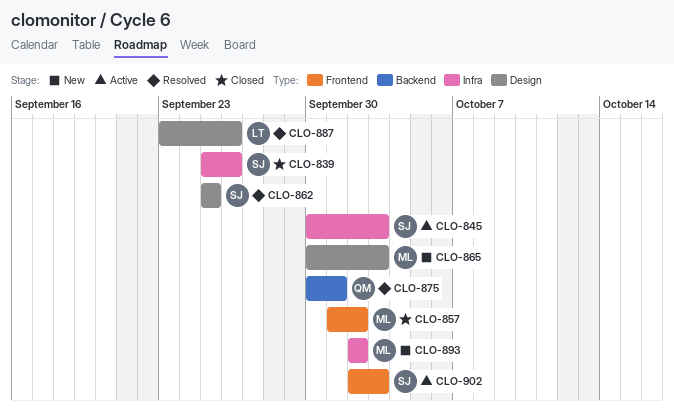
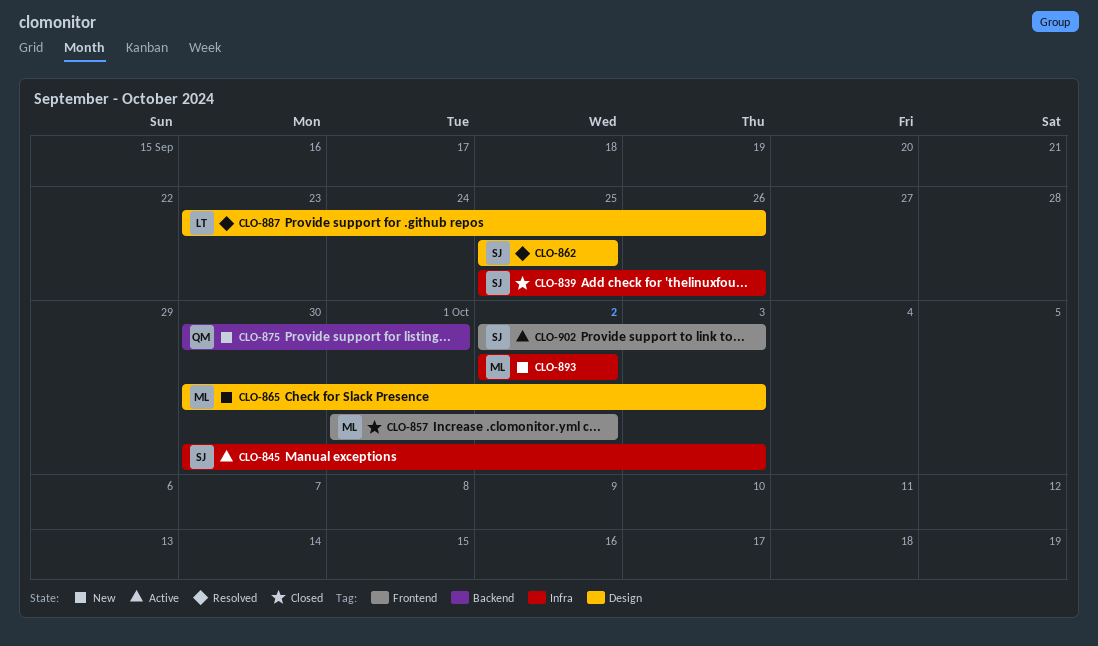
CLO-875, status: Resolved -> New

